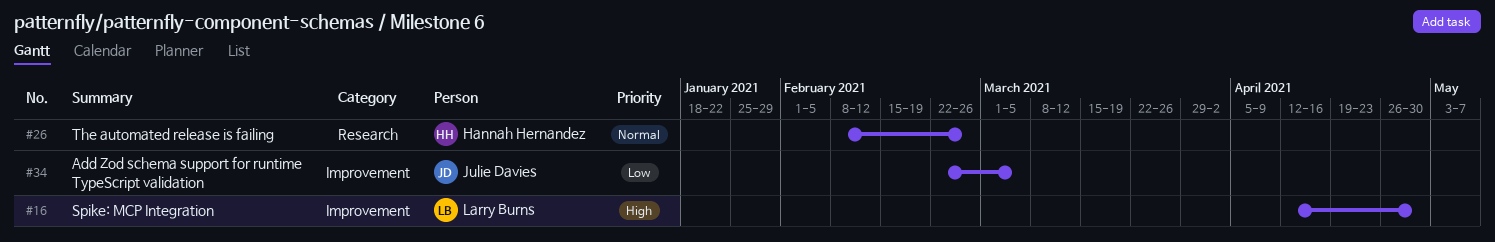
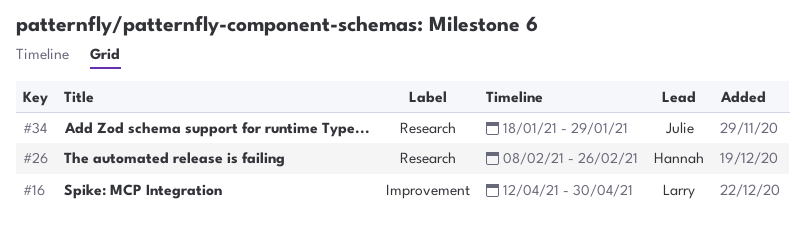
#34, label: Improvement -> Research
#34, start: Feb 22 -> Jan 18
#34, due: Mar 5 -> Jan 29

